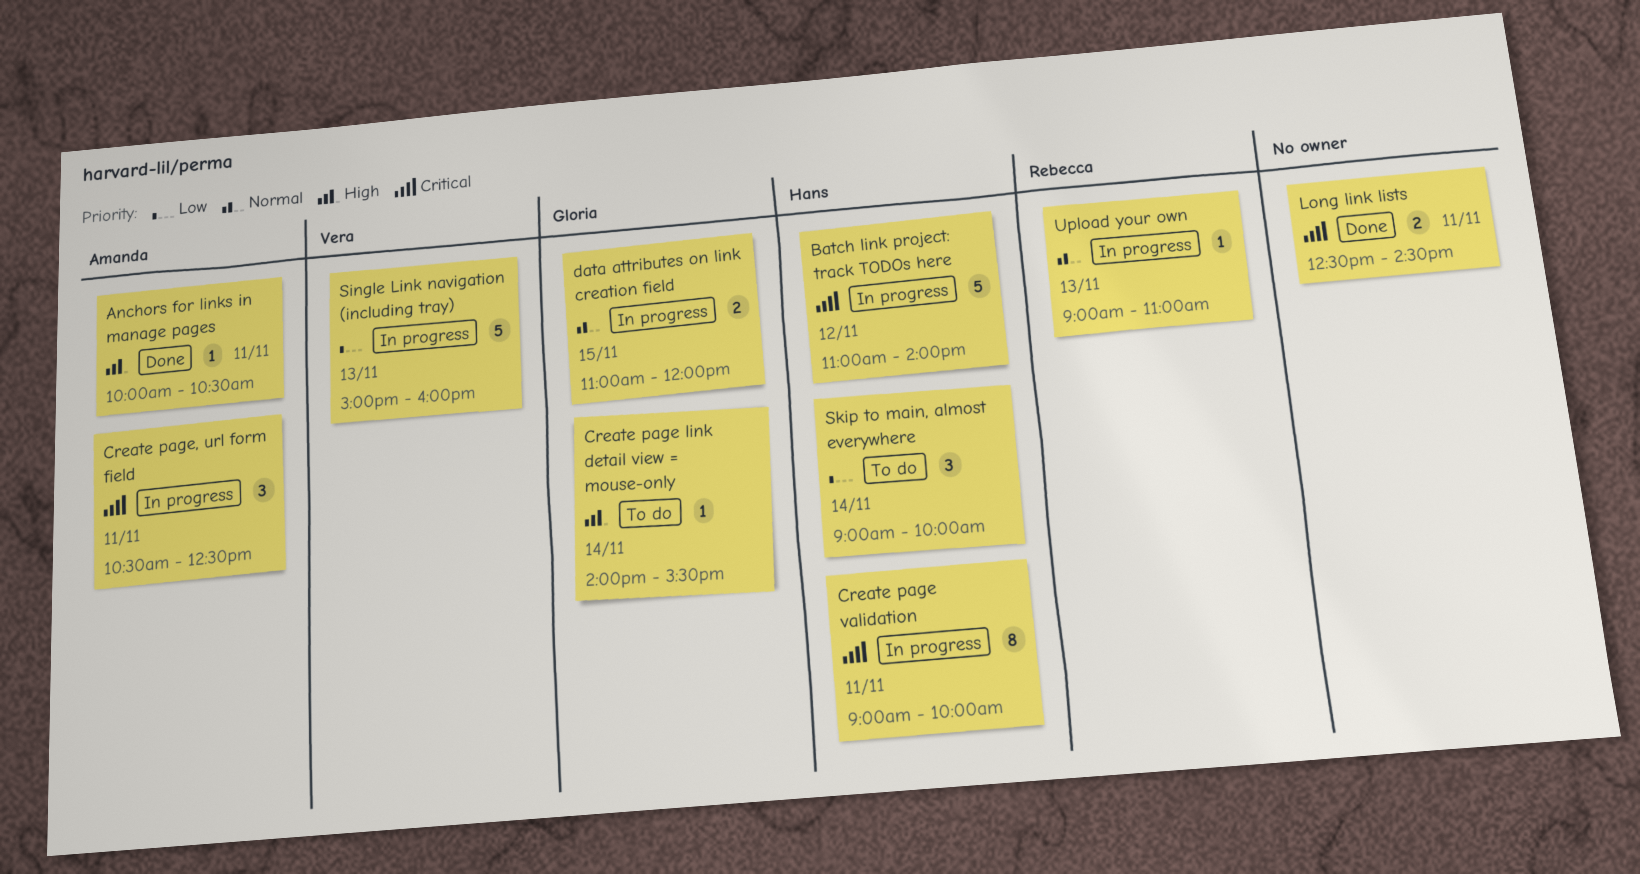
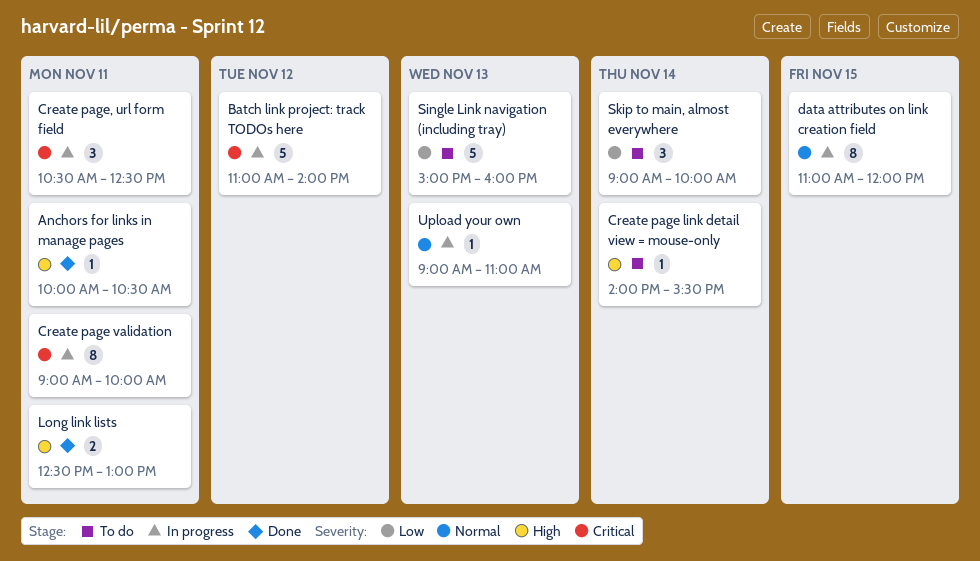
data attributes on link creation field, estimate: 2 -> 8
Long link lists, priority: Critical -> High
Long link lists, ends: 14:30 -> 13:00
Single Link navigation (including tray), status: In progress -> To do

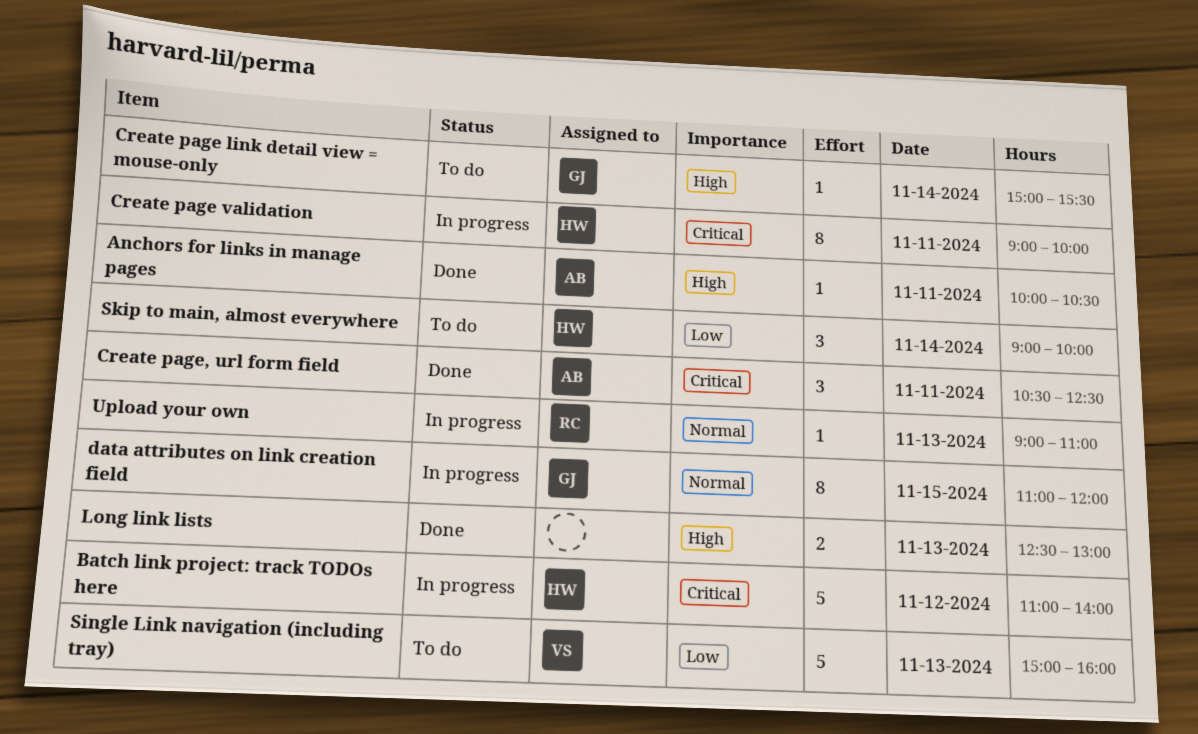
Create page link detail view = mouse-only, begins: 14:00 -> 15:00
Create page, url form field, status: In progress -> Done
Long link lists, day: Nov 11 -> Nov 13

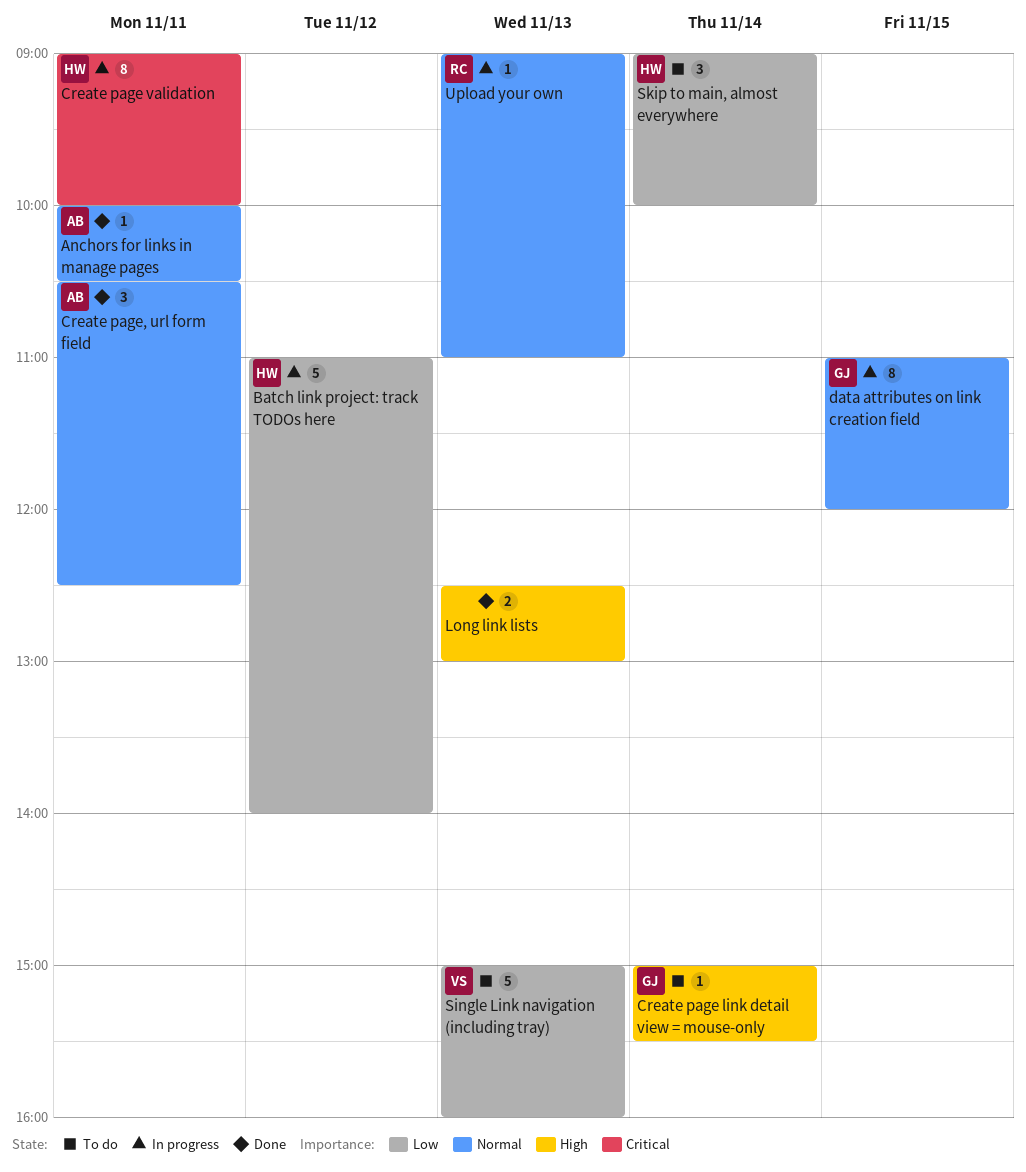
Anchors for links in manage pages, priority: High -> Normal
Batch link project: track TODOs here, priority: Critical -> Low
Create page, url form field, priority: Critical -> Normal

